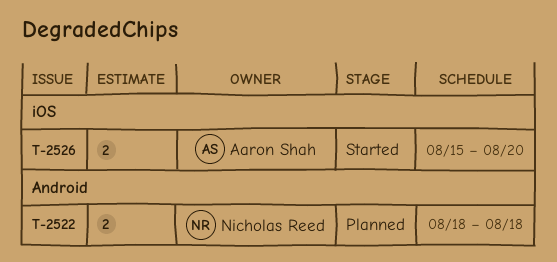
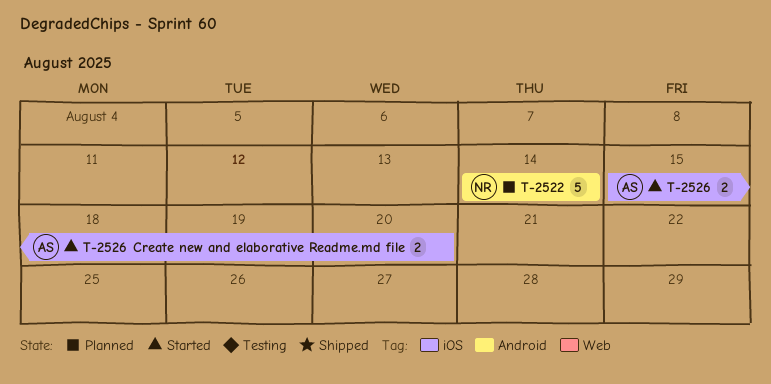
T-2522, estimate: 2 -> 5
T-2522, start: Aug 18 -> Aug 14
T-2522, due: Aug 18 -> Aug 14

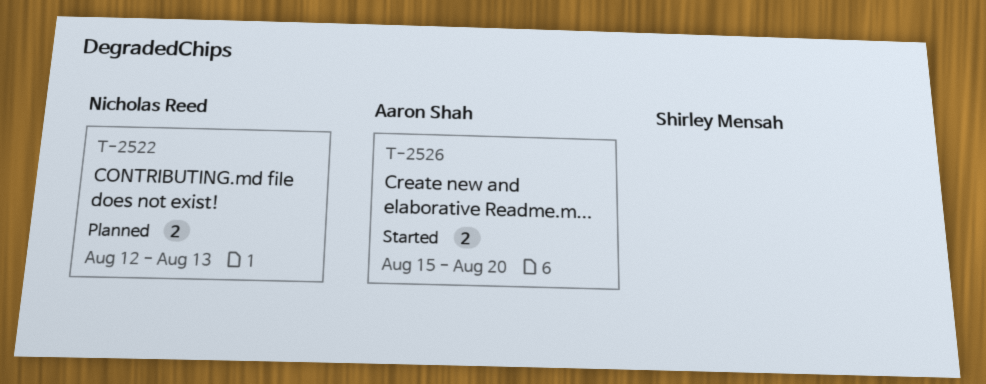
T-2522, estimate: 5 -> 2
T-2522, start: Aug 14 -> Aug 12
T-2522, due: Aug 14 -> Aug 13

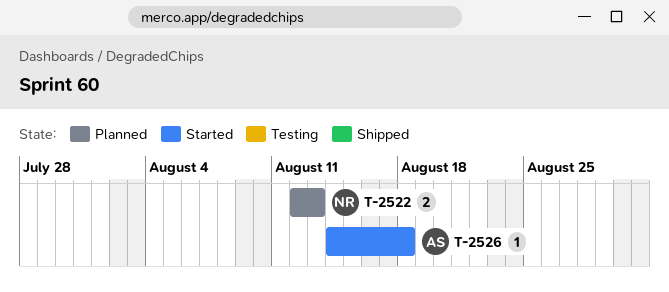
T-2526, estimate: 2 -> 1
T-2526, start: Aug 15 -> Aug 14
T-2526, due: Aug 20 -> Aug 18

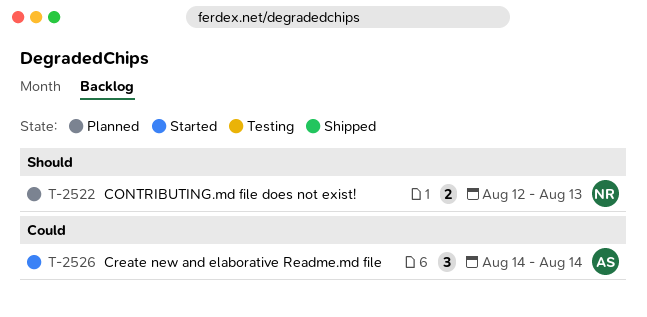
T-2526, estimate: 1 -> 3
T-2526, due: Aug 18 -> Aug 14

